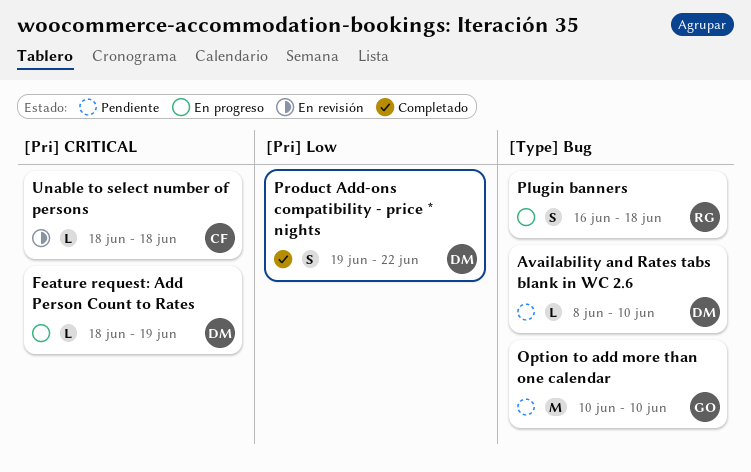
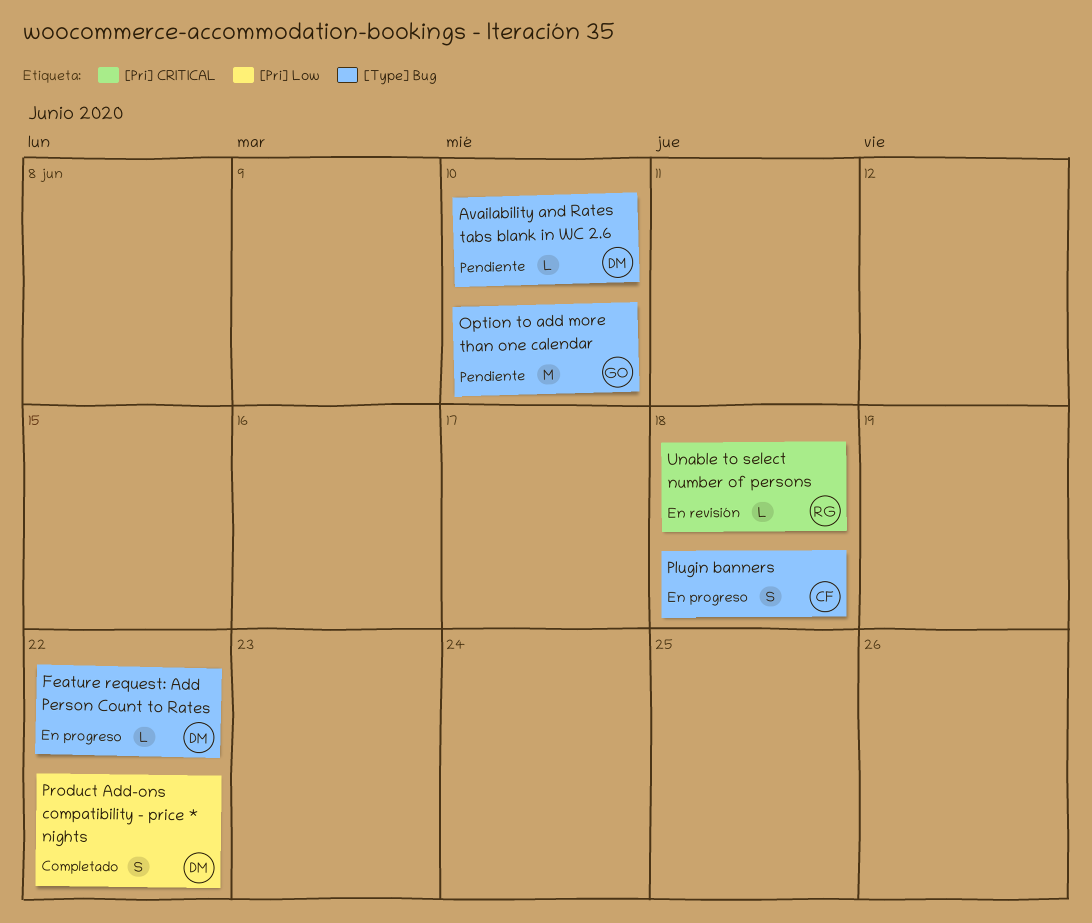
Feature request: Add Person Count to Rates, label: [Pri] CRITICAL -> [Type] Bug
Feature request: Add Person Count to Rates, due: Jun 19 -> Jun 22
Plugin banners, owner: RG -> CF
Unable to select number of persons, owner: CF -> RG

